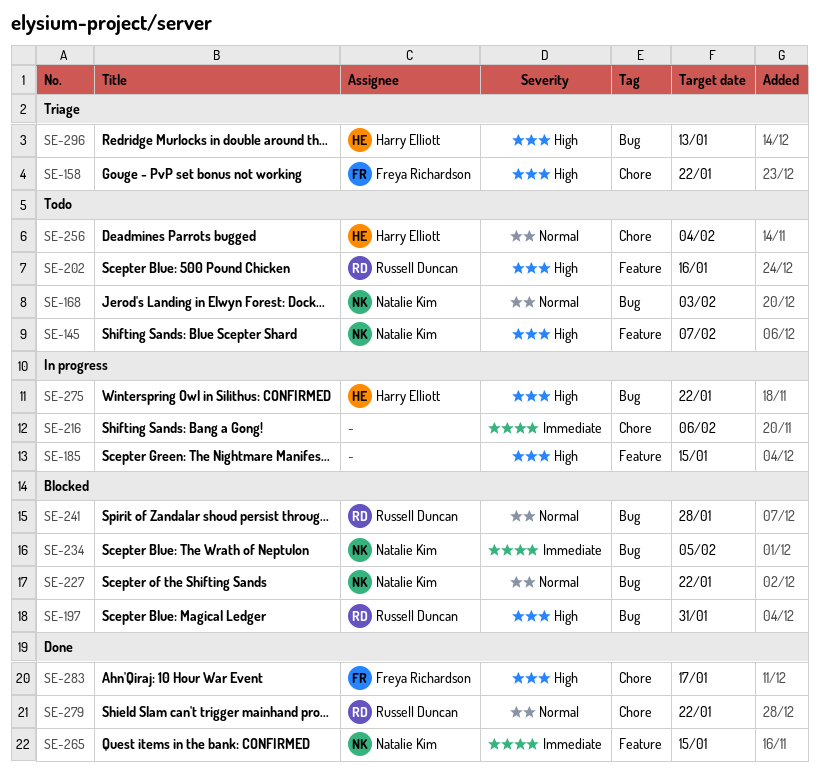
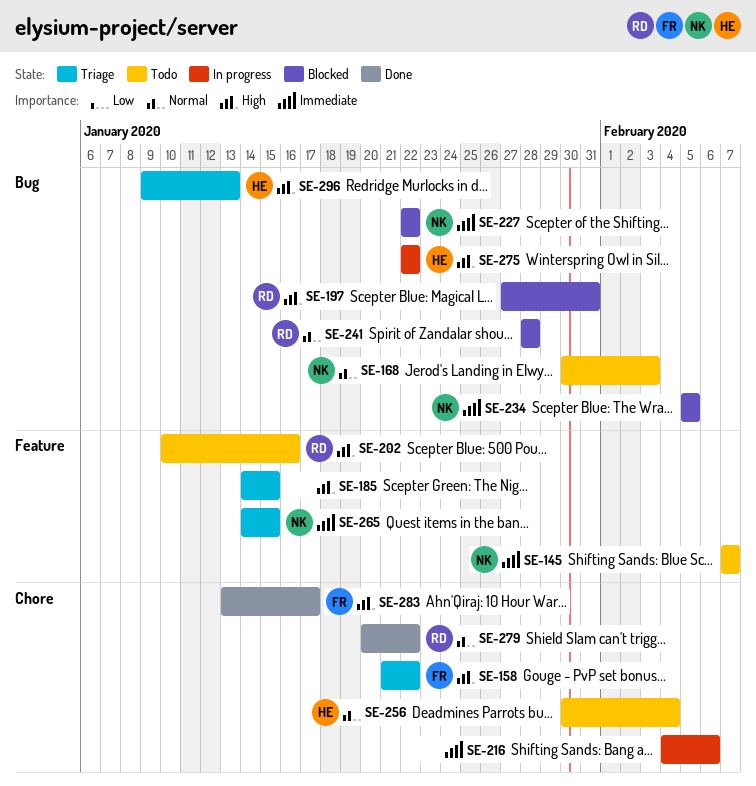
SE-145, priority: High -> Immediate
SE-185, status: In progress -> Triage
SE-227, priority: Normal -> Immediate
SE-265, status: Done -> Triage

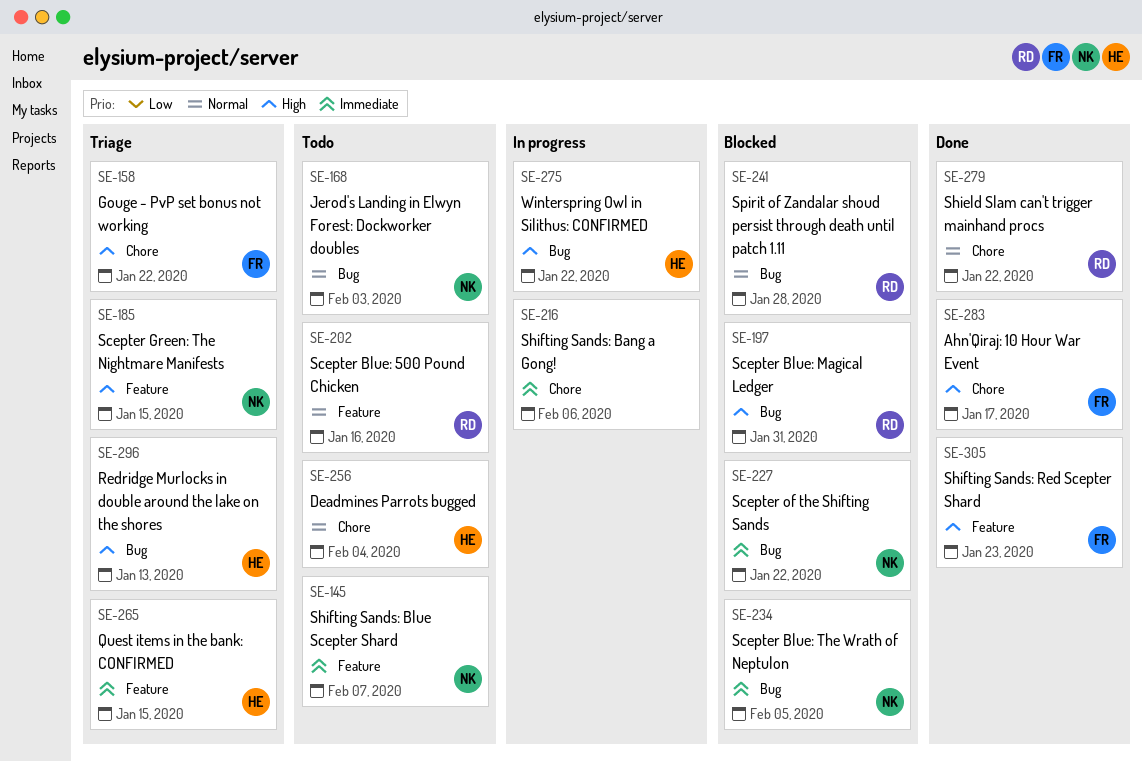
SE-185, owner: none -> NK
SE-202, priority: High -> Normal
SE-265, owner: NK -> HE
SE-305: none -> present

